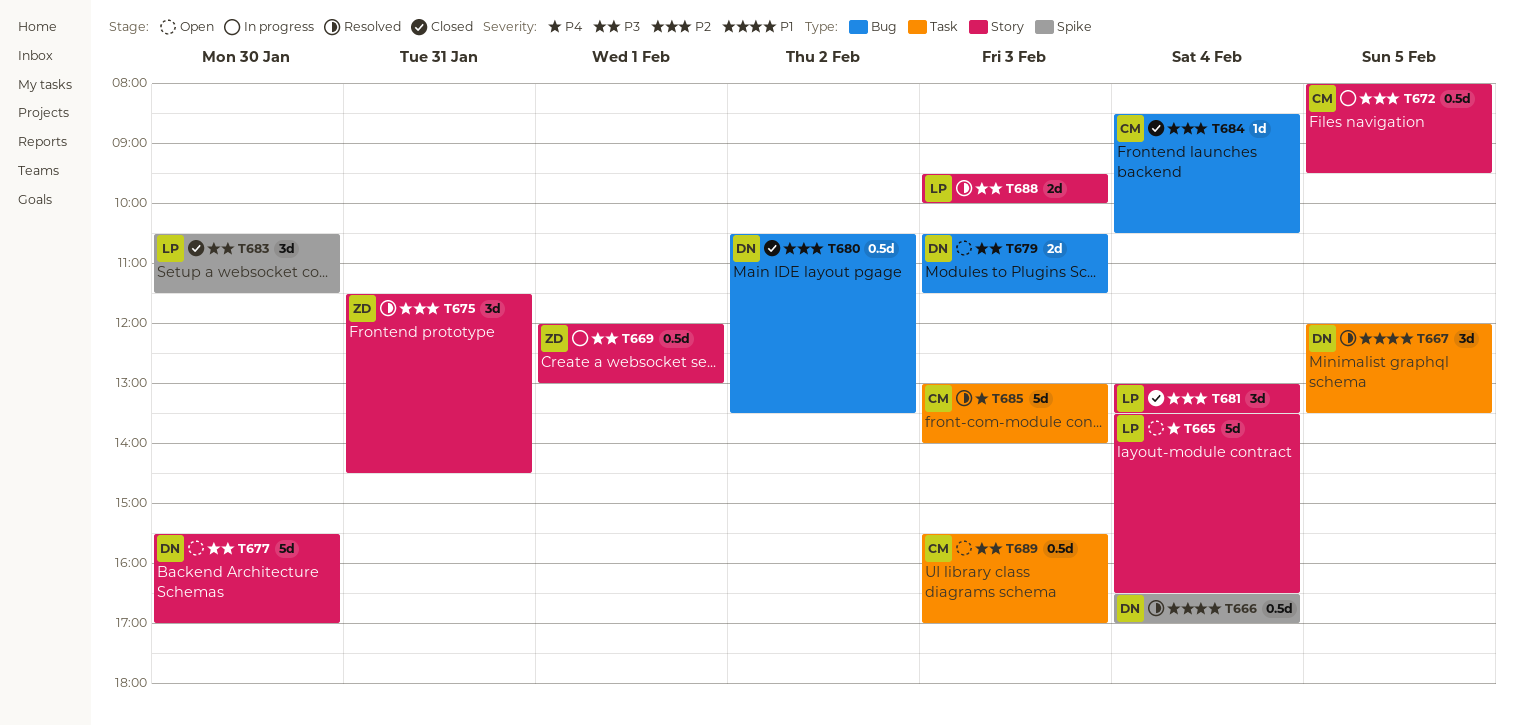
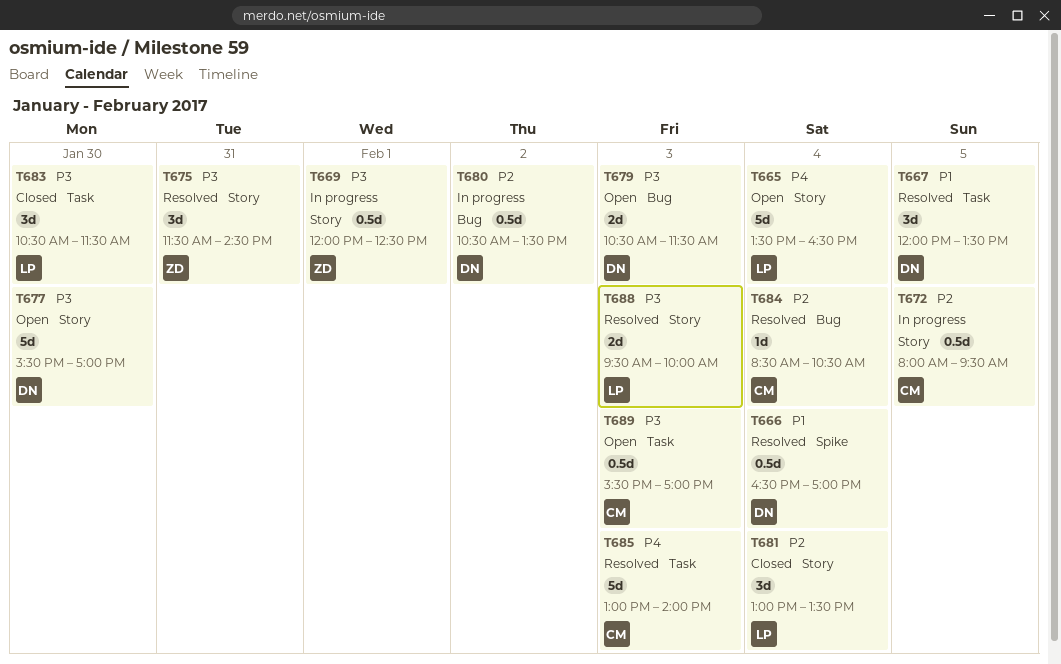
T669, ends: 13:00 -> 12:30
T675, priority: P2 -> P3
T680, status: Closed -> In progress
T683, label: Spike -> Task
T684, status: Closed -> Resolved

